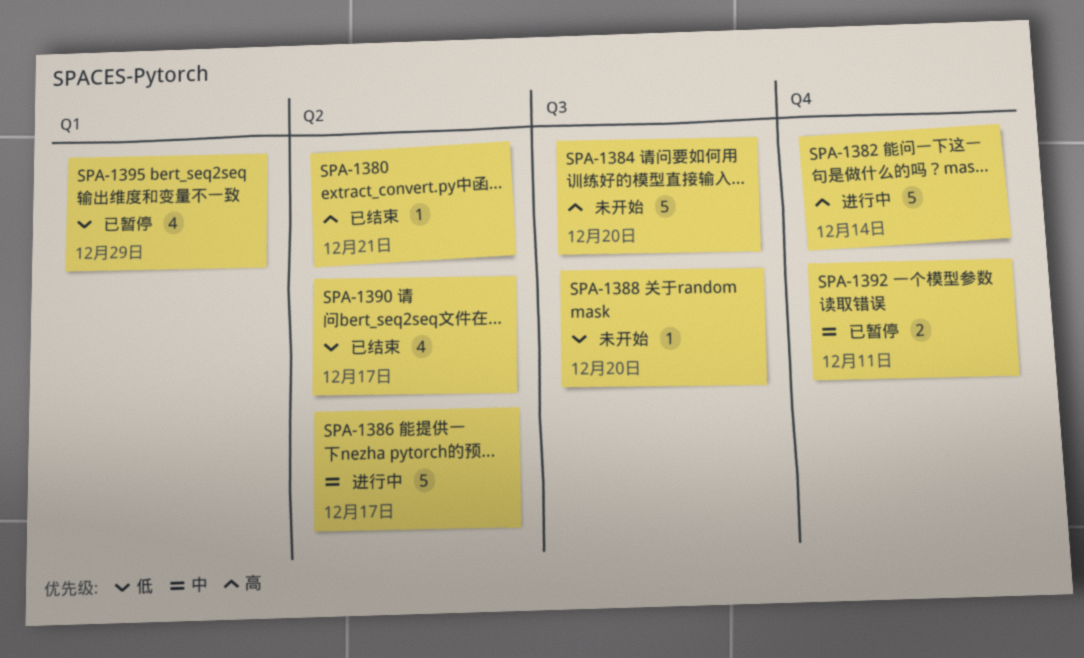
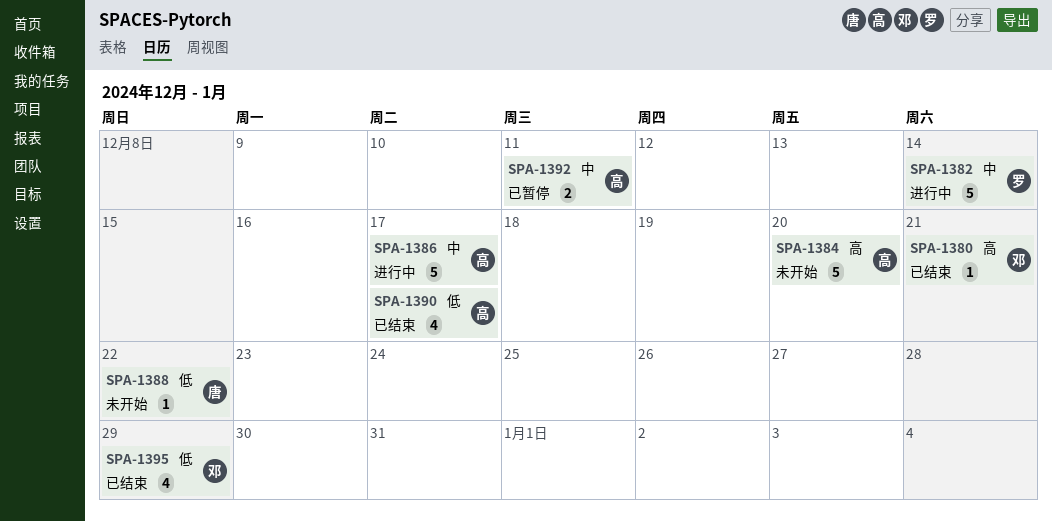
SPA-1382, priority: 高 -> 中
SPA-1388, due: Dec 20 -> Dec 22
SPA-1395, status: 已暂停 -> 已结束

